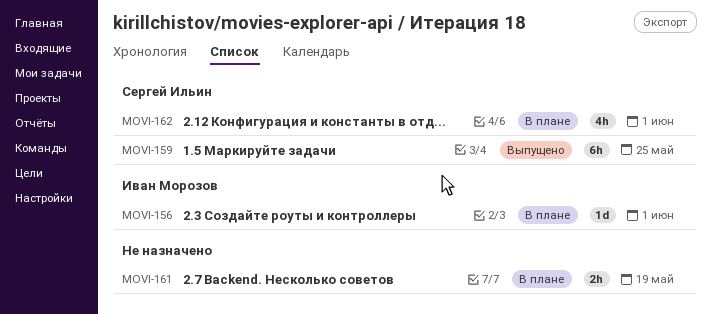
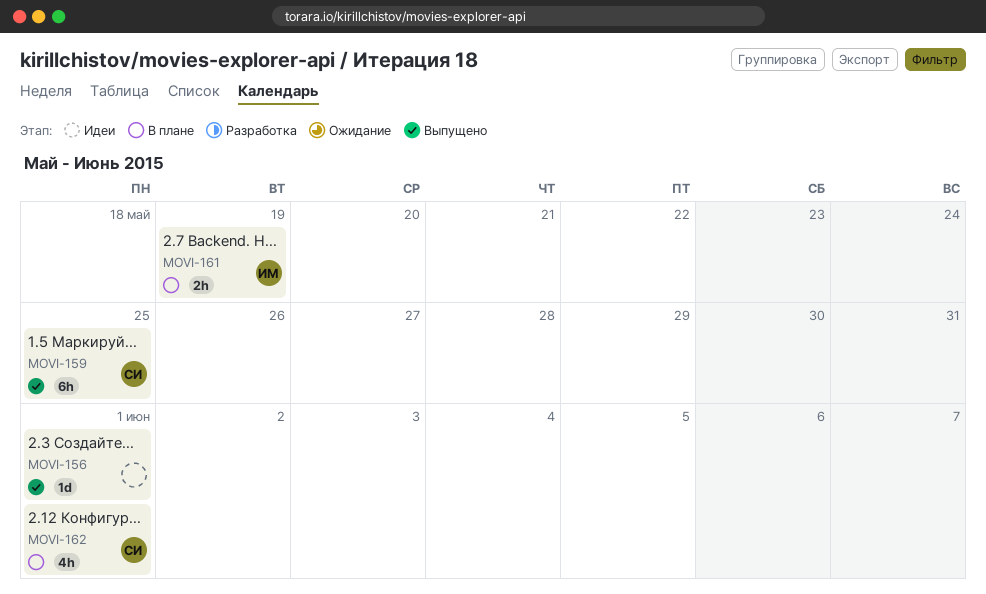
MOVI-156, status: В плане -> Выпущено
MOVI-156, owner: Иван Морозов -> none
MOVI-161, owner: none -> Иван Морозов

